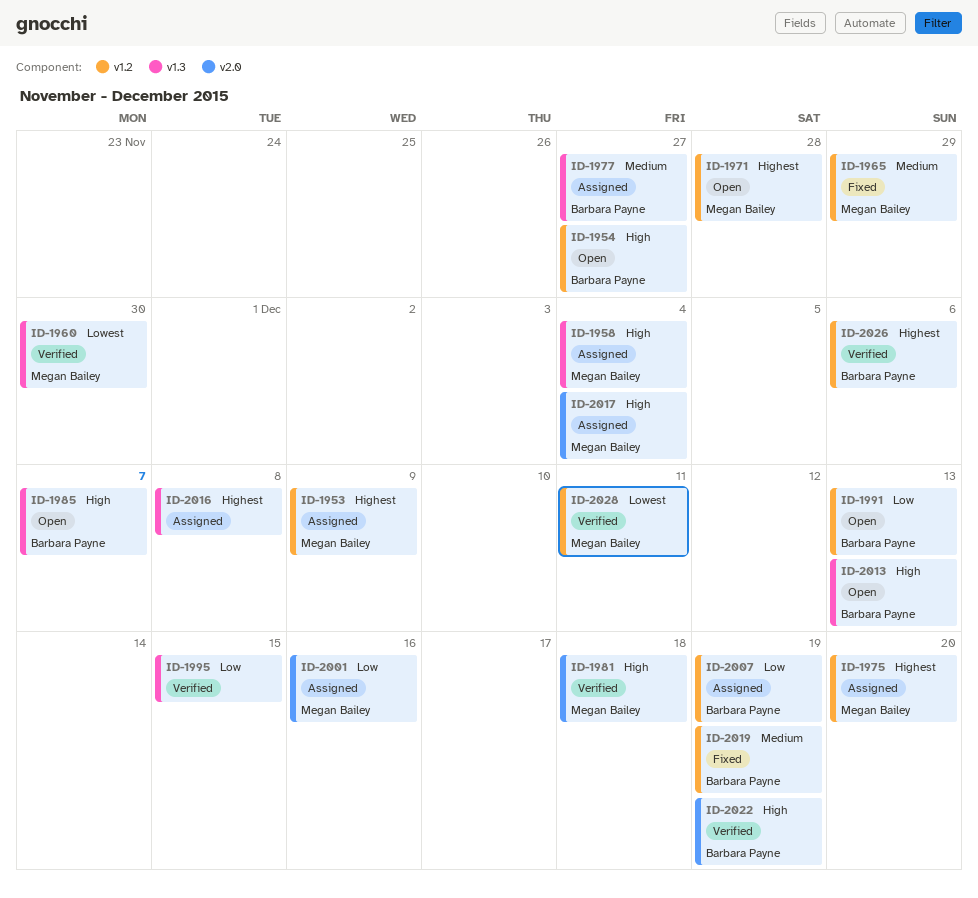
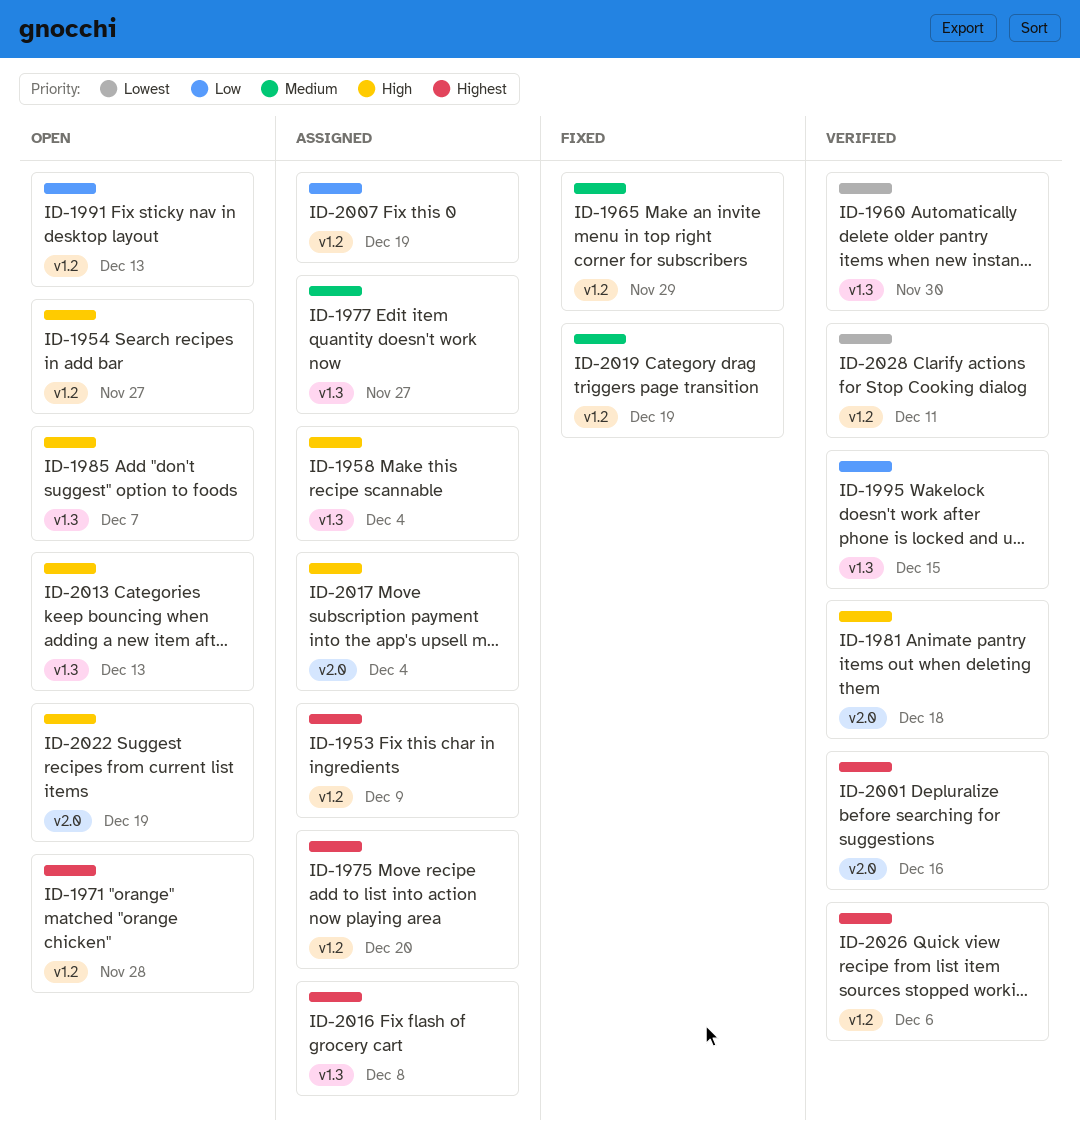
ID-2001, status: Assigned -> Verified
ID-2001, priority: Low -> Highest
ID-2022, status: Verified -> Open

